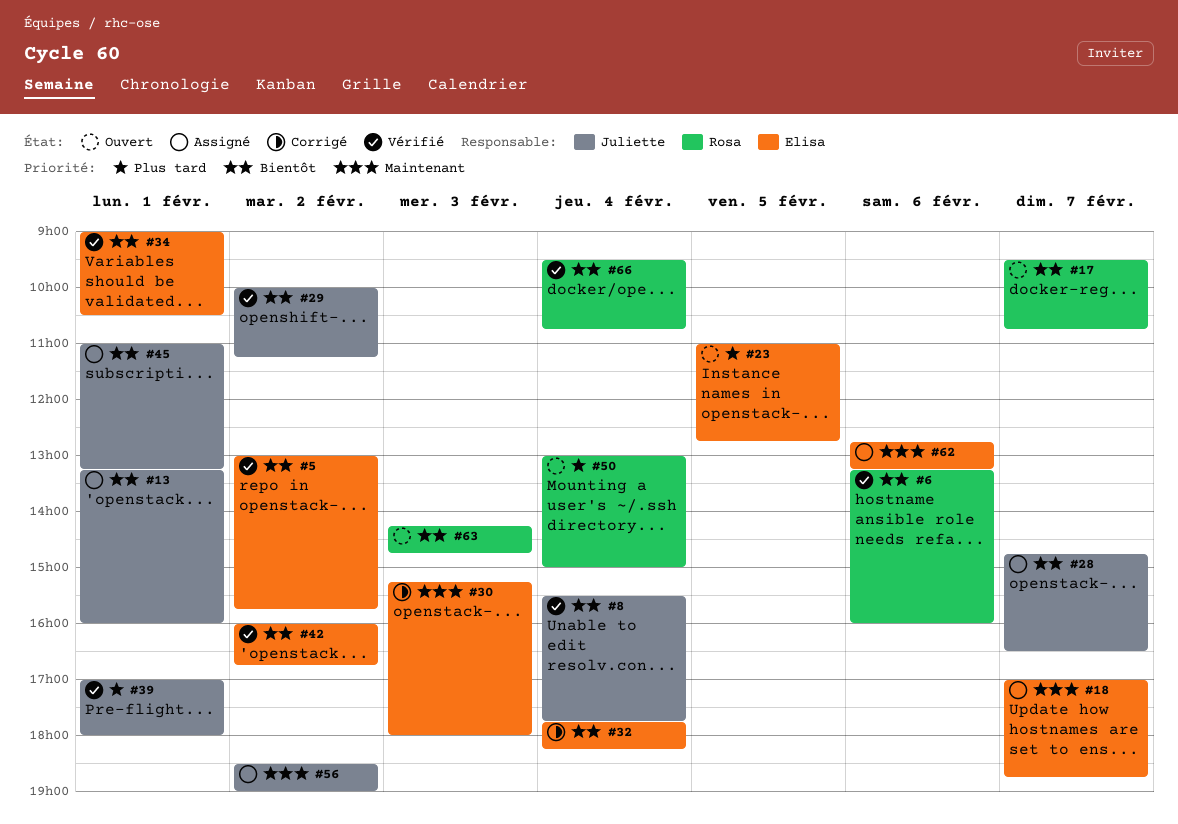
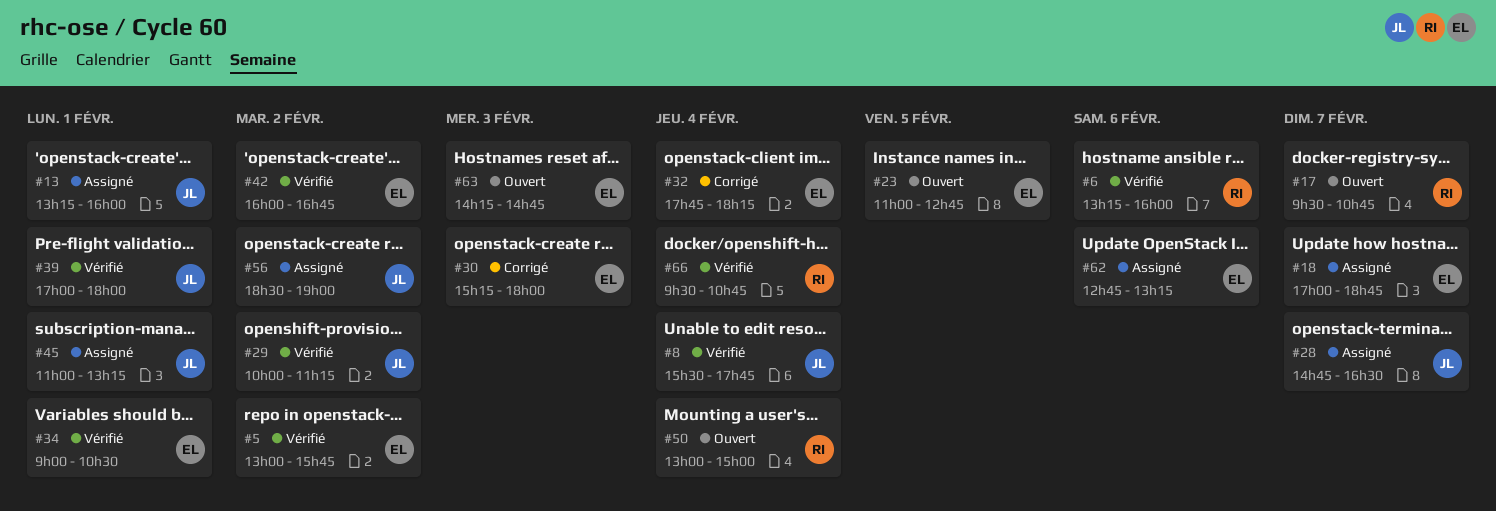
#63, owner: Rosa -> Elisa

